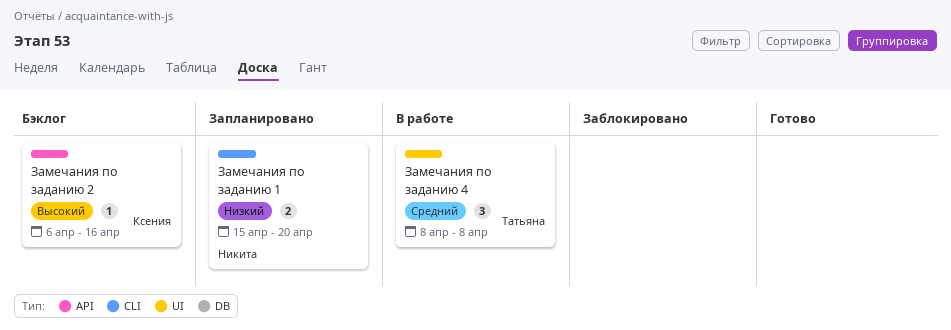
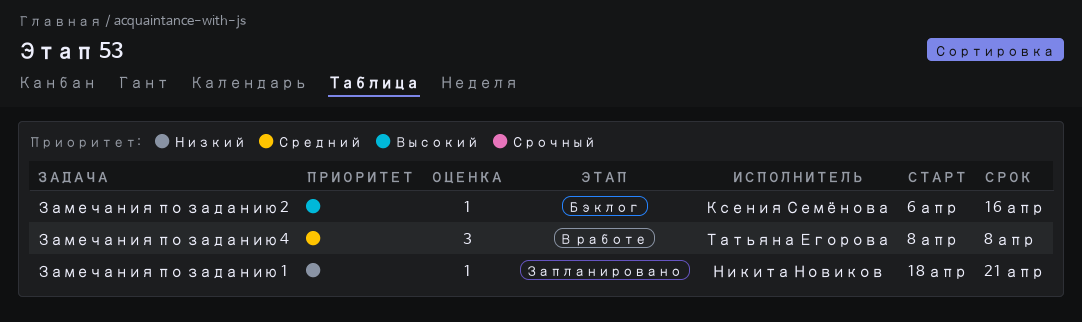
Замечания по заданию 1, estimate: 2 -> 1
Замечания по заданию 1, start: Apr 15 -> Apr 18
Замечания по заданию 1, due: Apr 20 -> Apr 21

